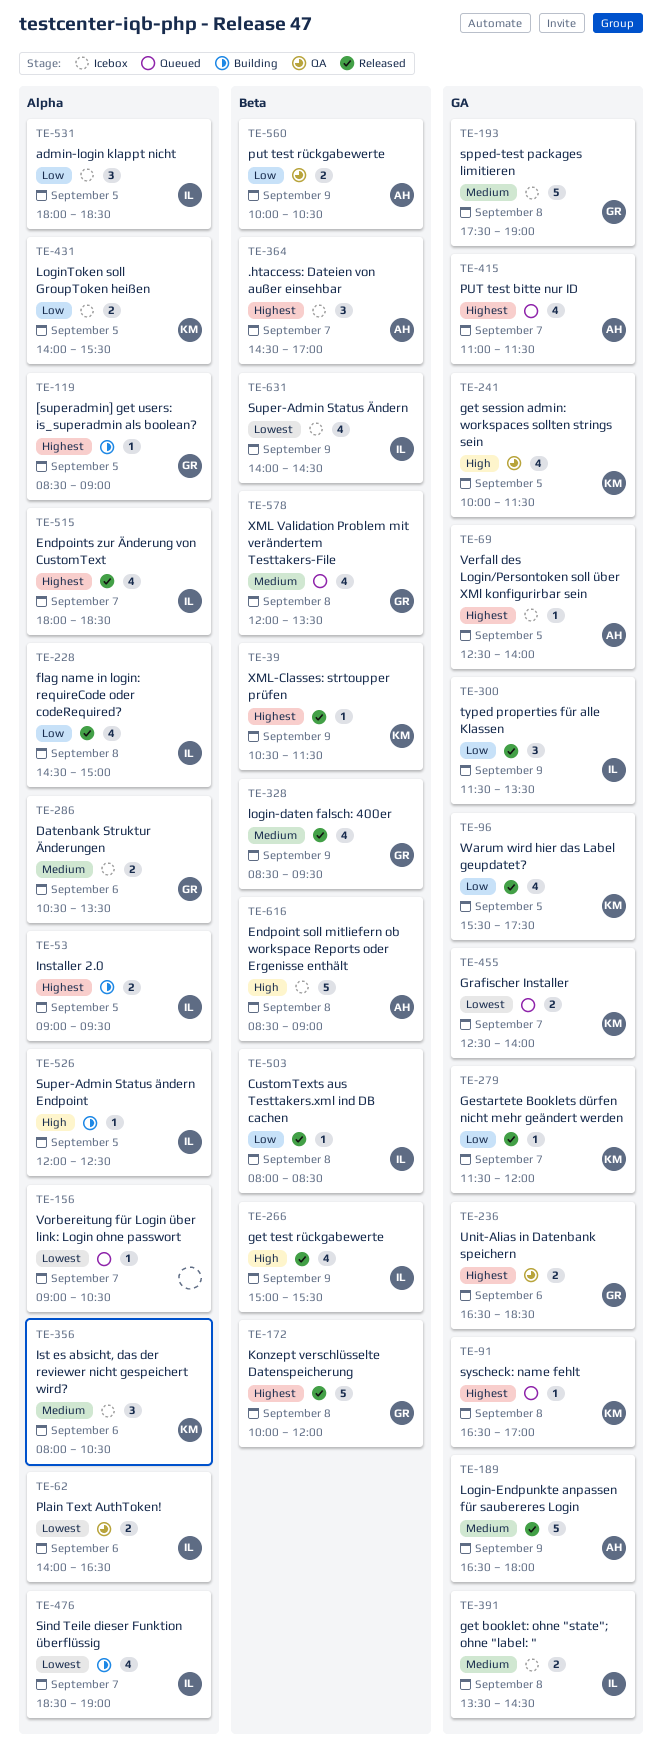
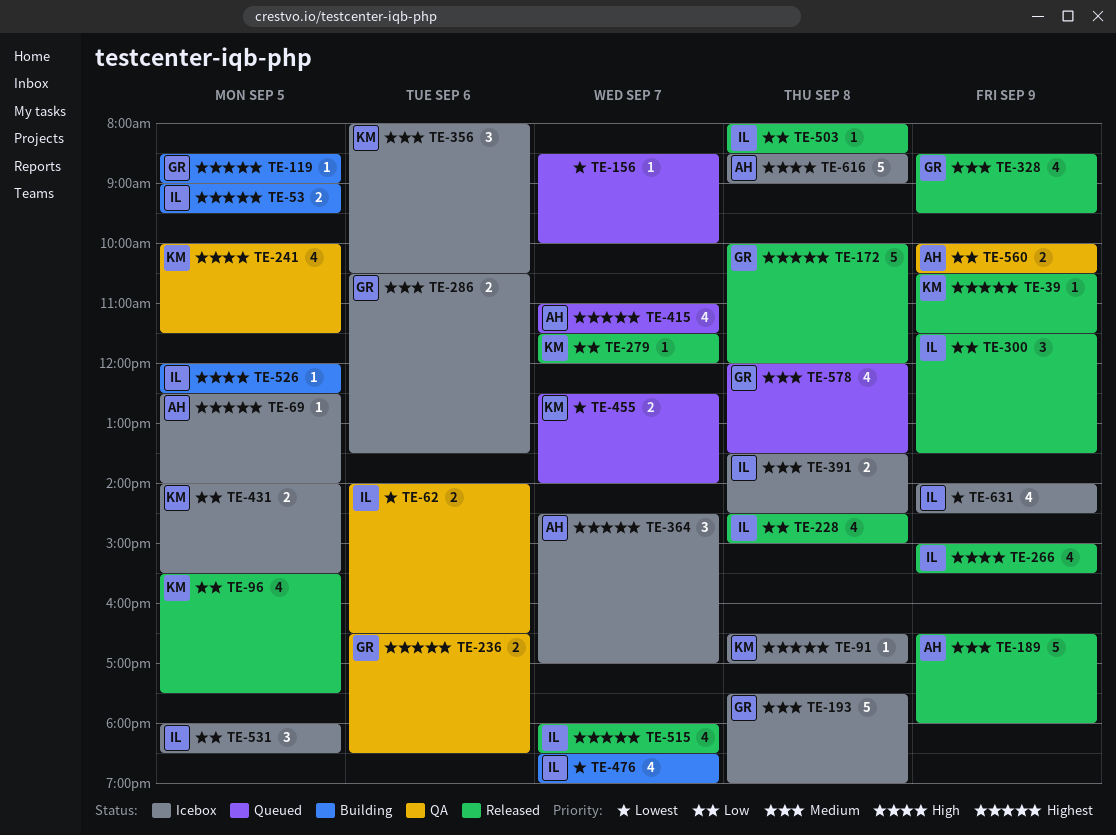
TE-91, status: Queued -> Icebox
TE-156, begins: 09:00 -> 08:30
TE-156, ends: 10:30 -> 10:00

